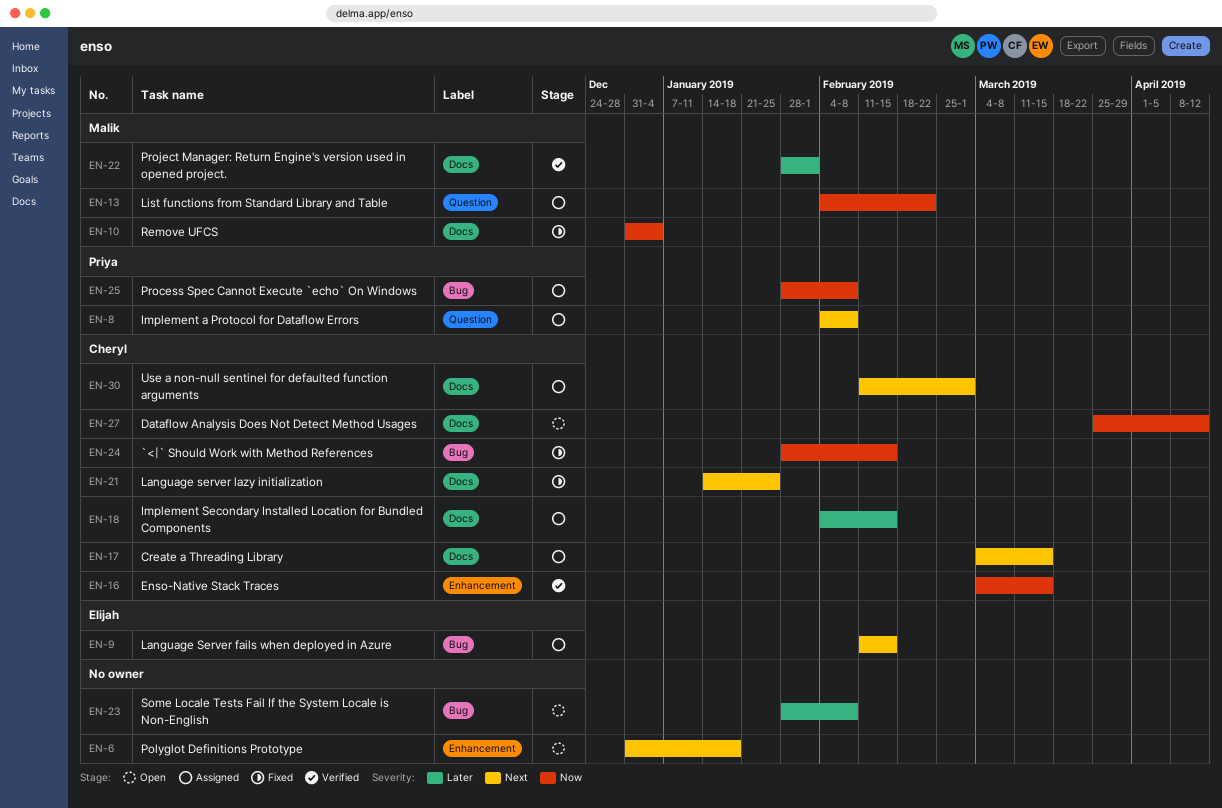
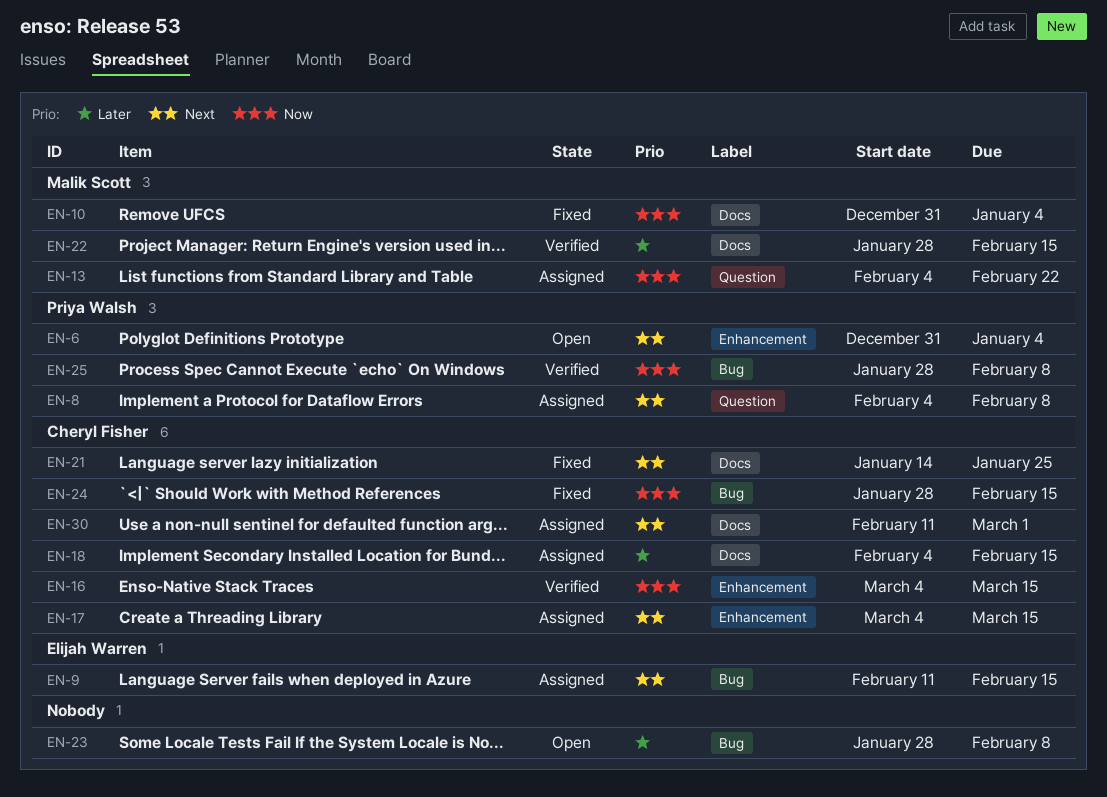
EN-6, owner: none -> Priya Walsh
EN-6, due: Jan 18 -> Jan 4
EN-17, label: Docs -> Enhancement
EN-22, due: Feb 1 -> Feb 15
EN-25, status: Assigned -> Verified
EN-27: present -> none

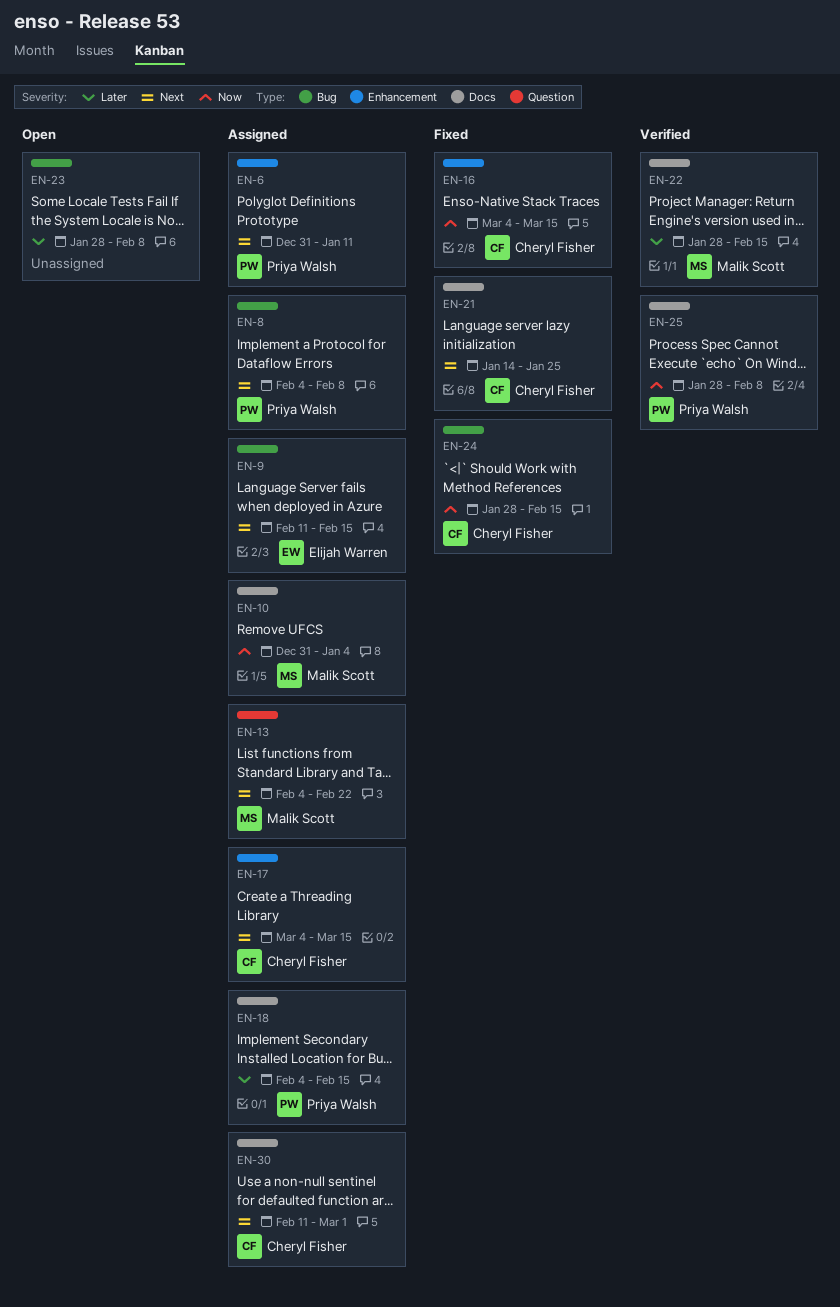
EN-6, status: Open -> Assigned
EN-6, due: Jan 4 -> Jan 11
EN-8, label: Question -> Bug
EN-10, status: Fixed -> Assigned
EN-13, priority: Now -> Next
EN-16, status: Verified -> Fixed
EN-18, owner: Cheryl Fisher -> Priya Walsh
EN-25, label: Bug -> Docs

